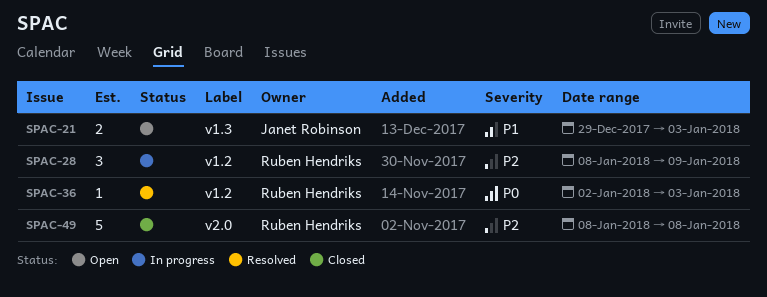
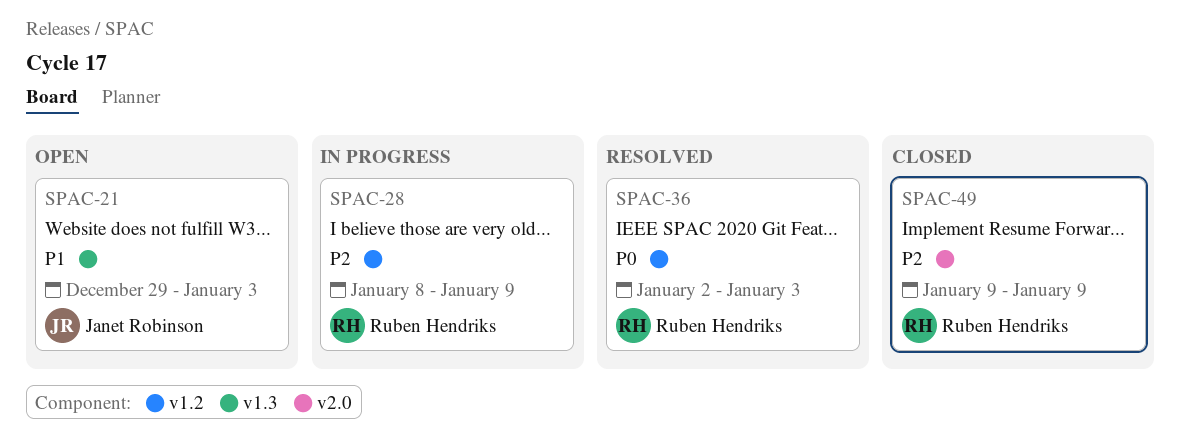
SPAC-49, start: Jan 8 -> Jan 9
SPAC-49, due: Jan 8 -> Jan 9

